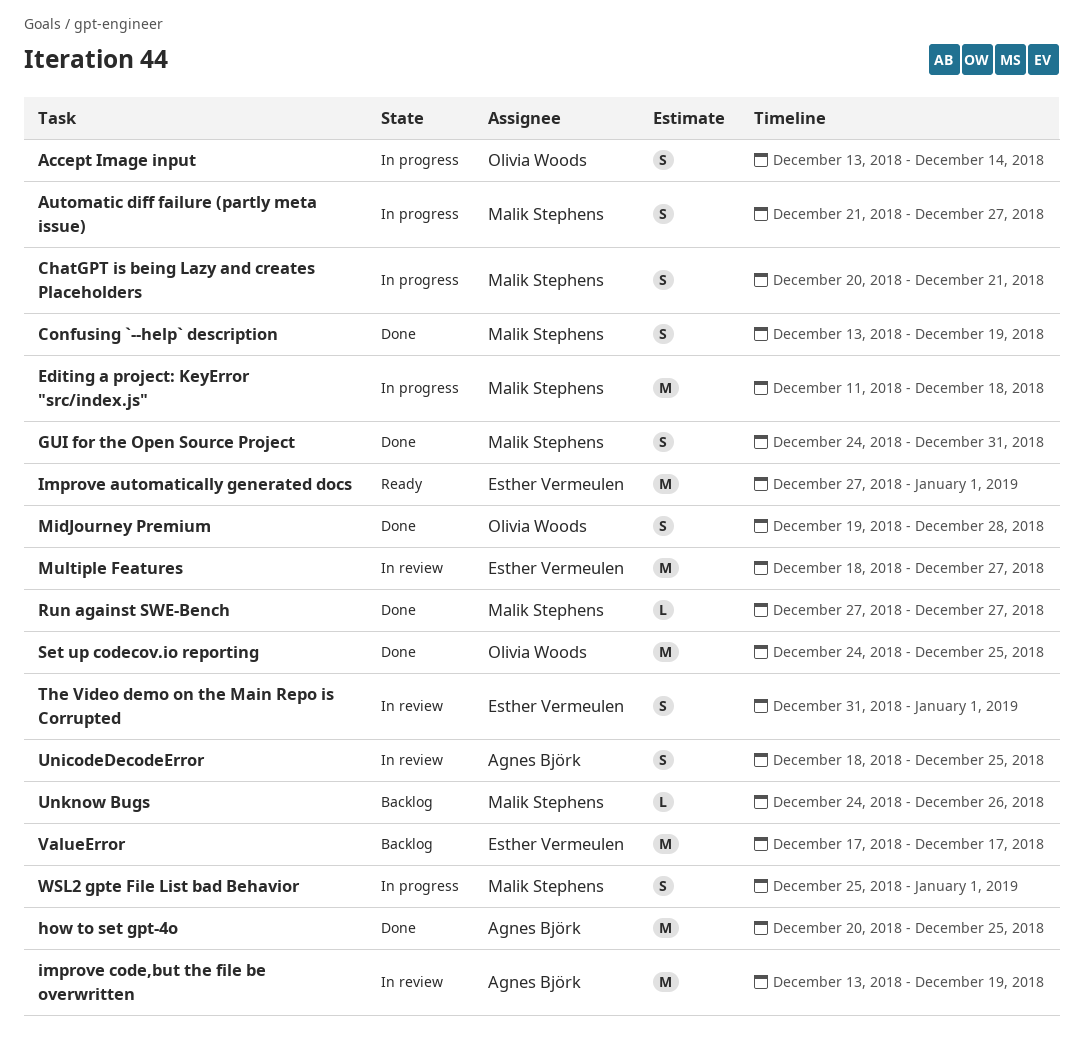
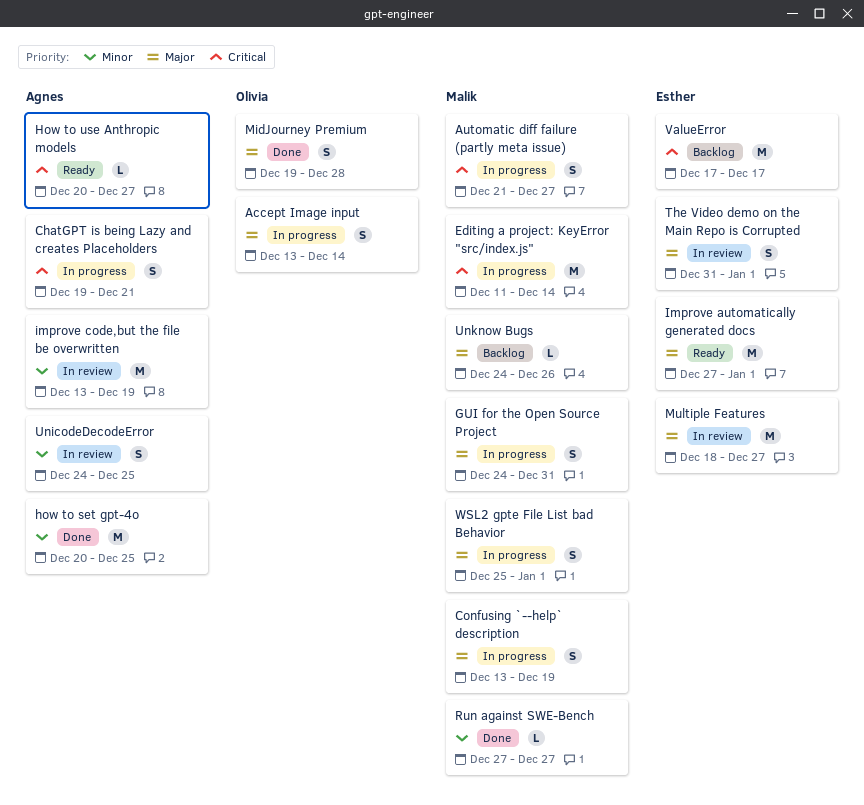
ChatGPT is being Lazy and creates Placeholders, owner: Malik Stephens -> Agnes Björk
ChatGPT is being Lazy and creates Placeholders, start: Dec 20 -> Dec 19
Confusing `--help` description, status: Done -> In progress
Editing a project: KeyError "src/index.js", due: Dec 18 -> Dec 14
GUI for the Open Source Project, status: Done -> In progress
How to use Anthropic models: none -> present
Set up codecov.io reporting: present -> none
UnicodeDecodeError, start: Dec 18 -> Dec 24

